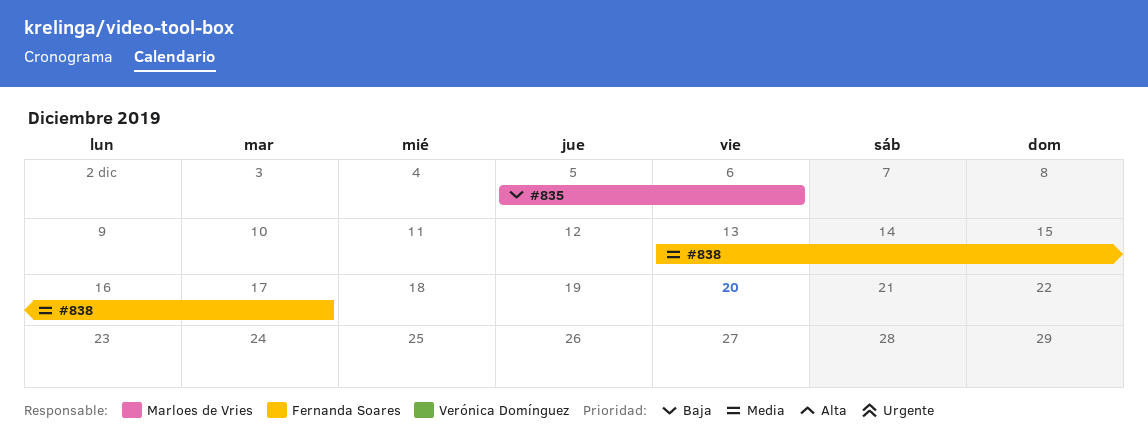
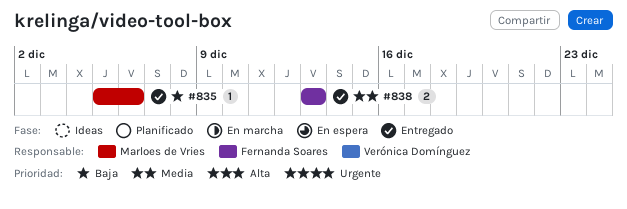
#838, due: Dec 17 -> Dec 13

